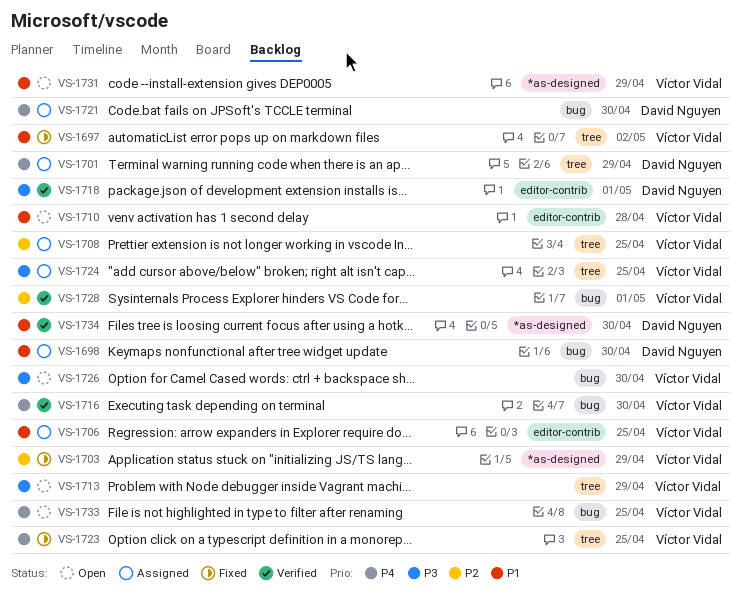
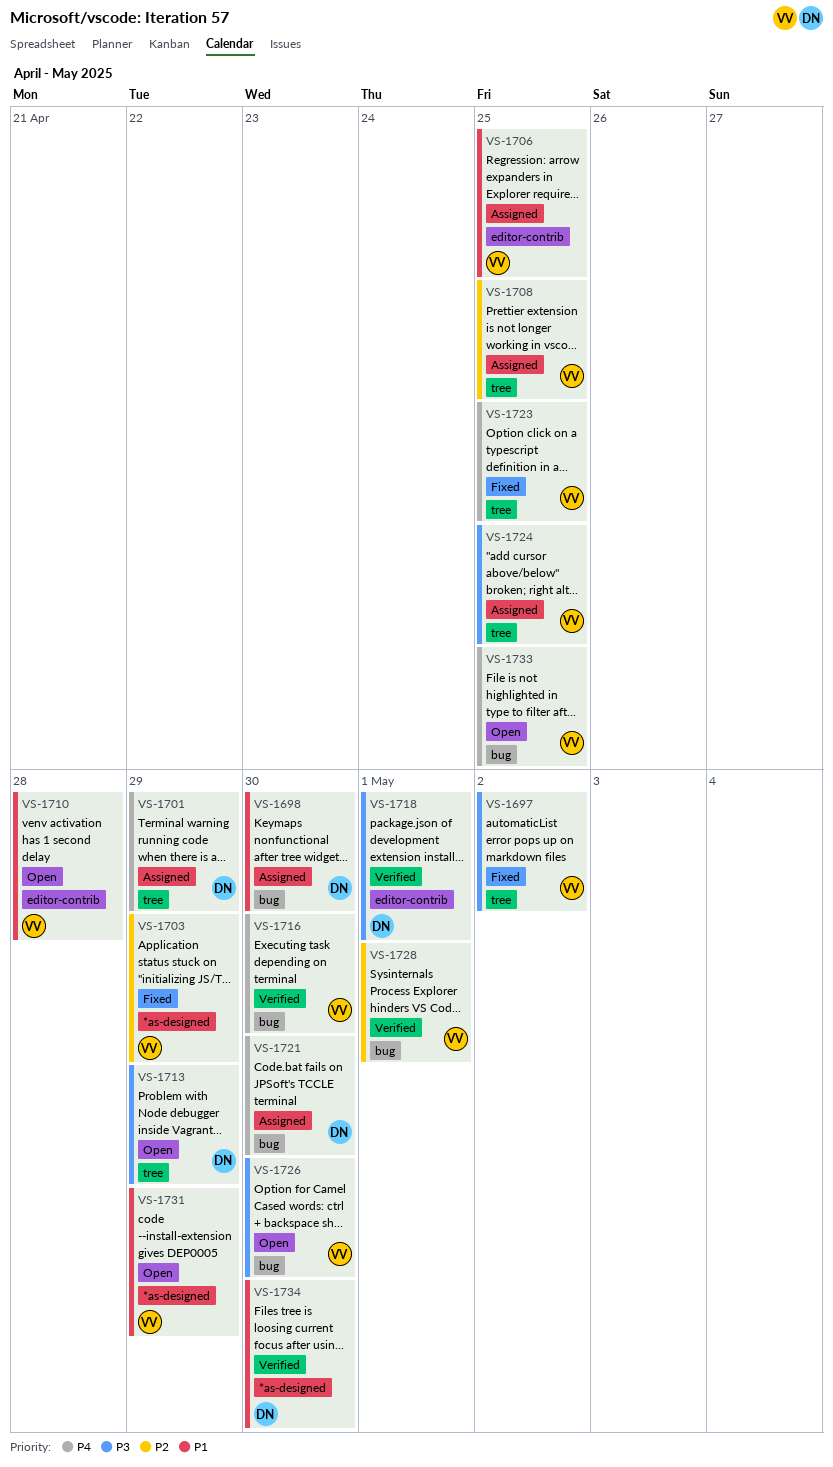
VS-1697, priority: P1 -> P3
VS-1713, owner: Víctor Vidal -> David Nguyen

